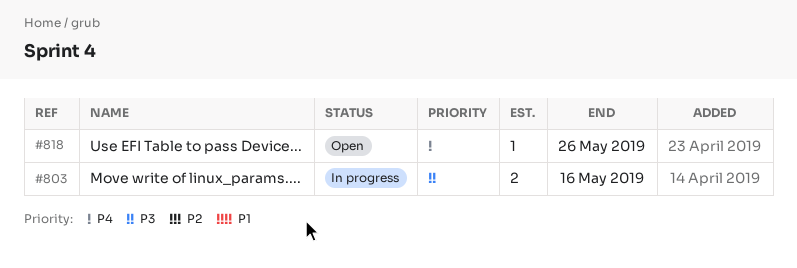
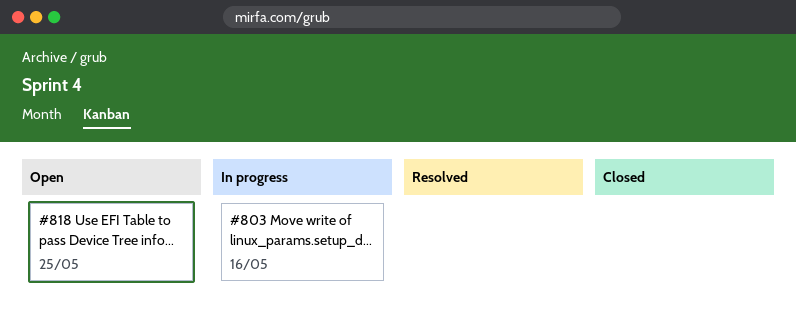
#818, due: May 26 -> May 25

